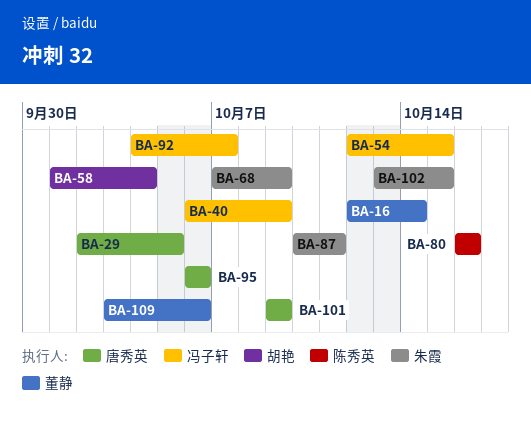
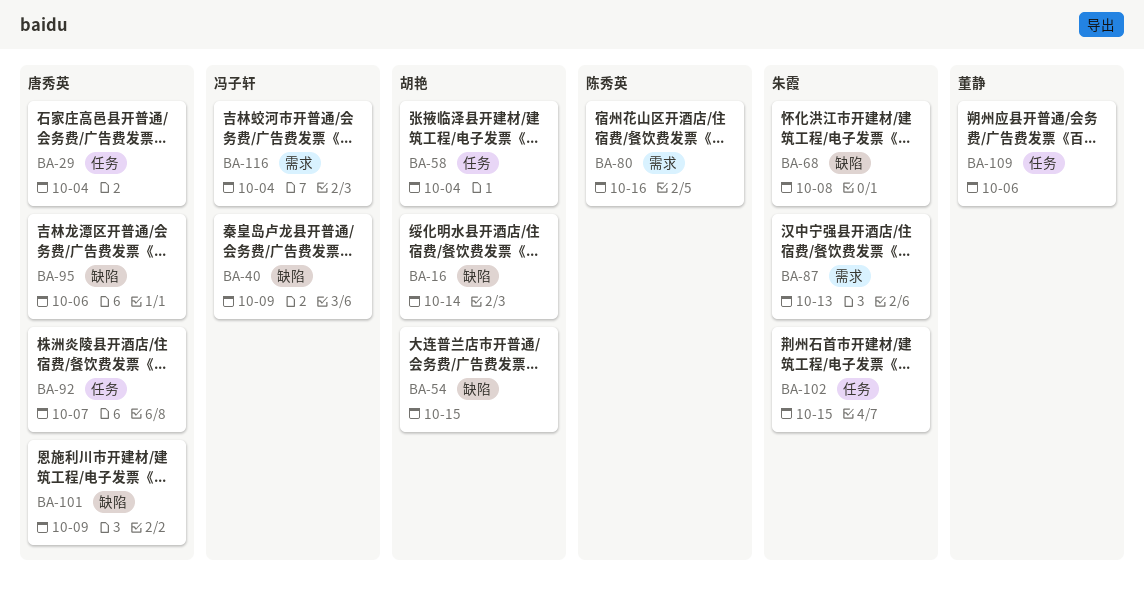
BA-16, owner: 董静 -> 胡艳
BA-29, due: Oct 5 -> Oct 4
BA-54, owner: 冯子轩 -> 胡艳
BA-68, due: Oct 9 -> Oct 8
BA-87, due: Oct 11 -> Oct 13
BA-92, owner: 冯子轩 -> 唐秀英
BA-116: none -> present

